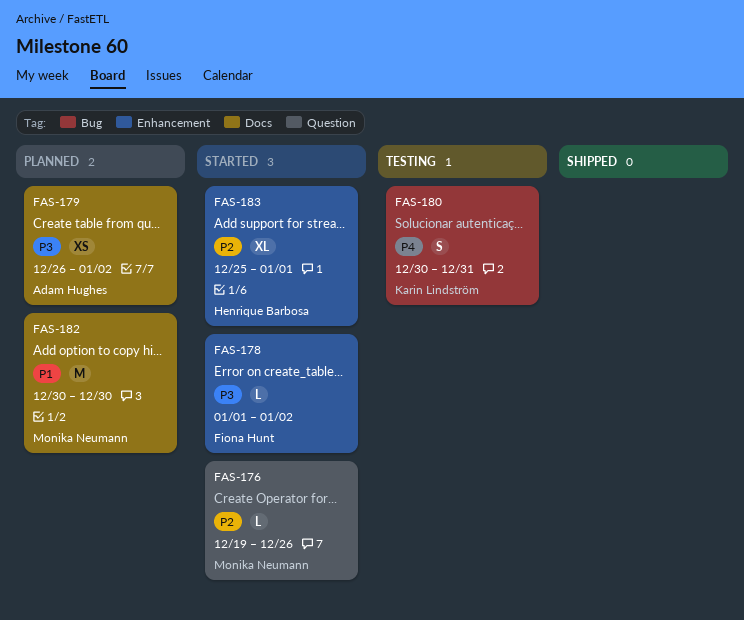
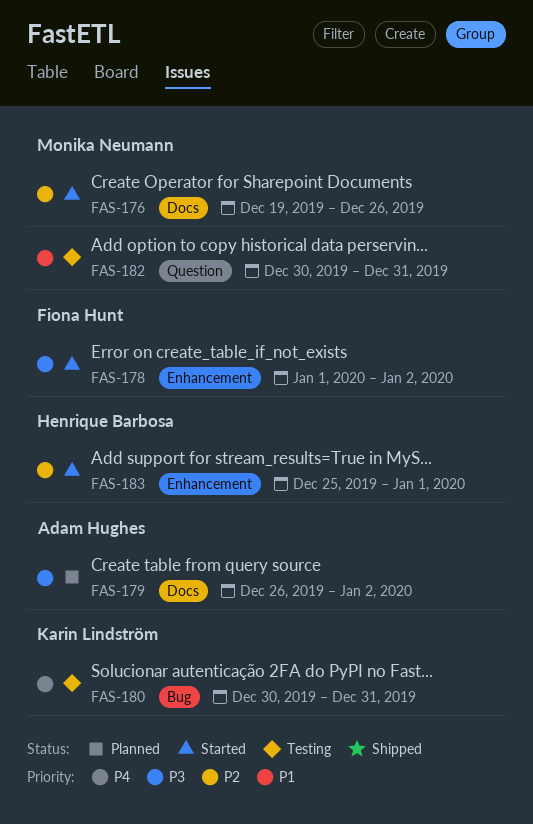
FAS-176, label: Question -> Docs
FAS-182, status: Planned -> Testing
FAS-182, label: Docs -> Question
FAS-182, due: Dec 30 -> Dec 31

